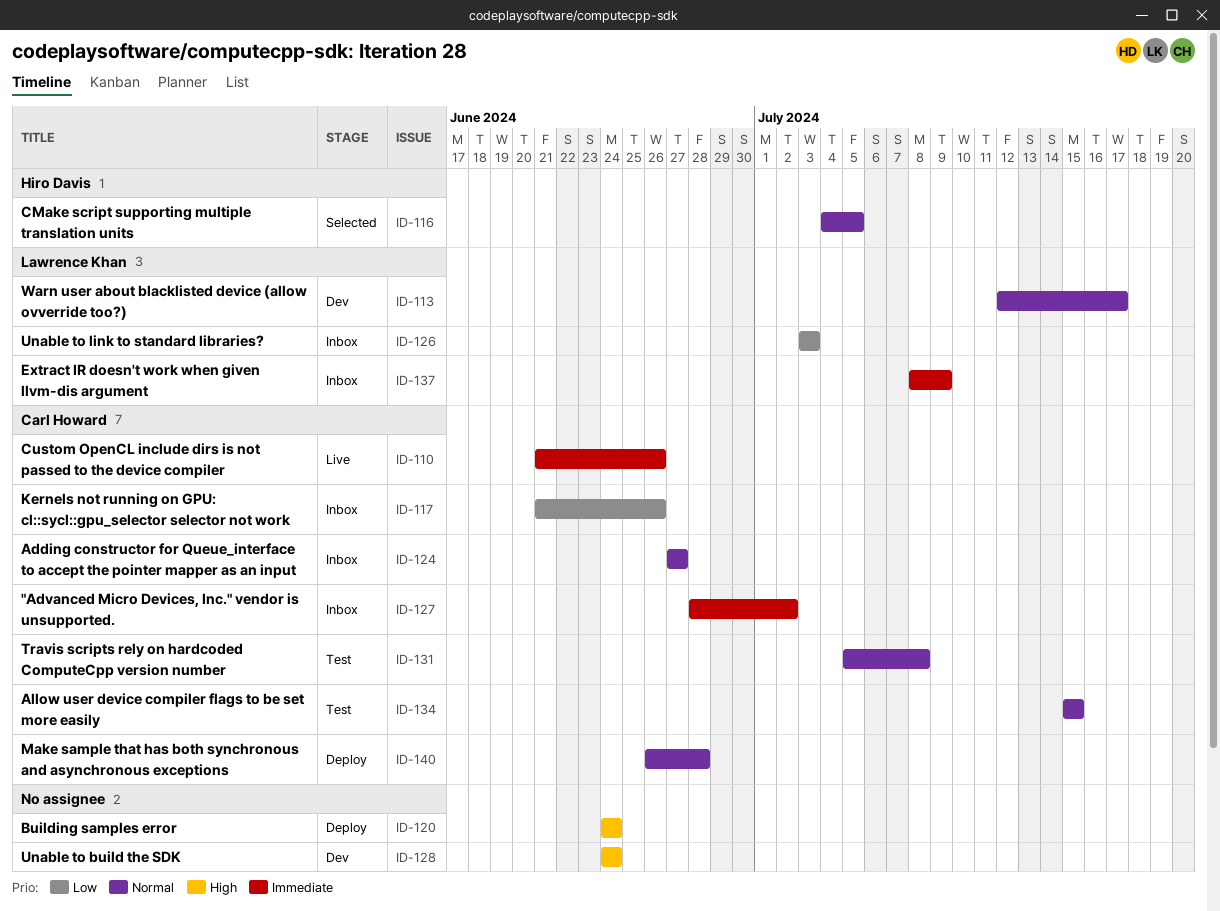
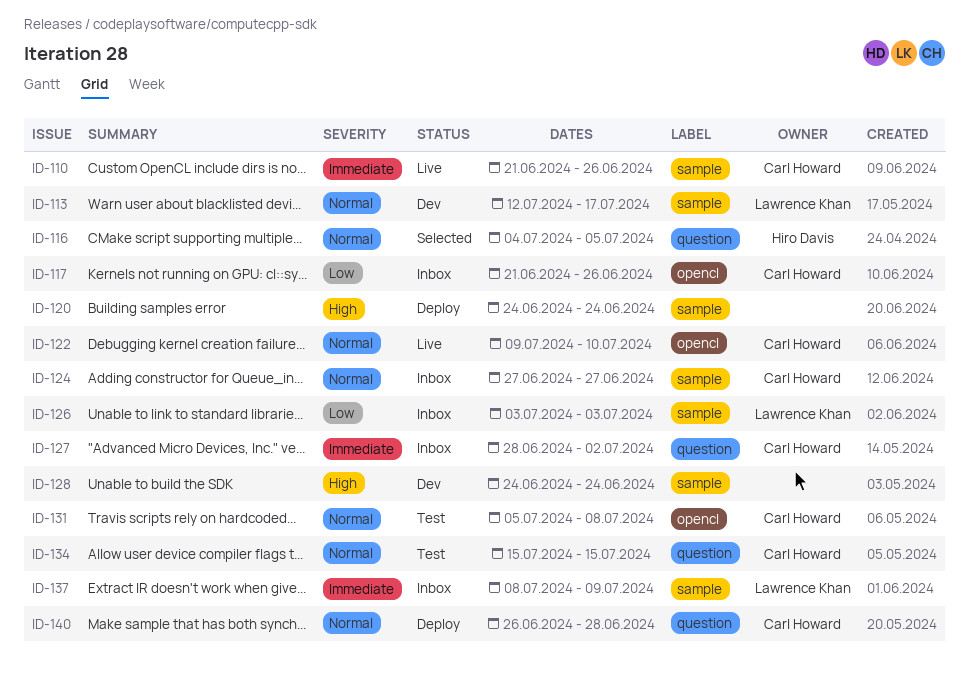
ID-122: none -> present

